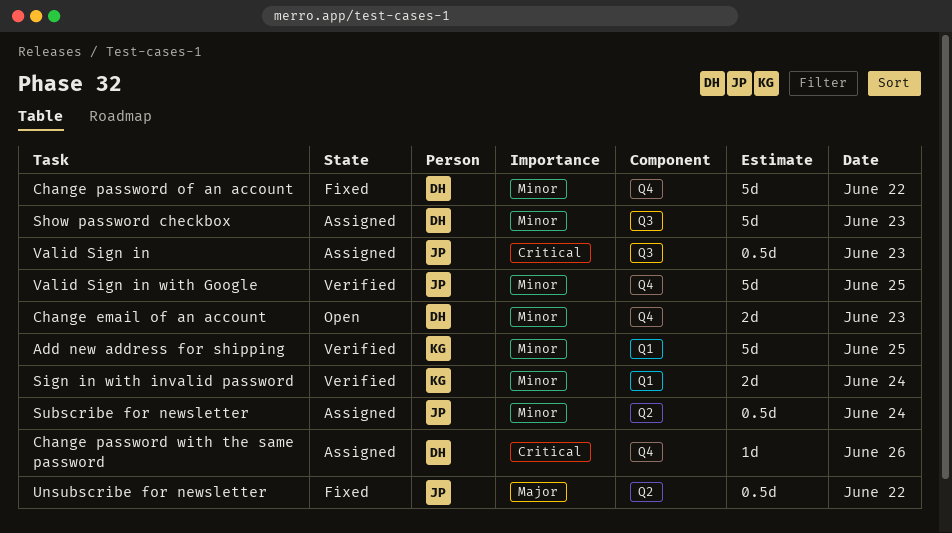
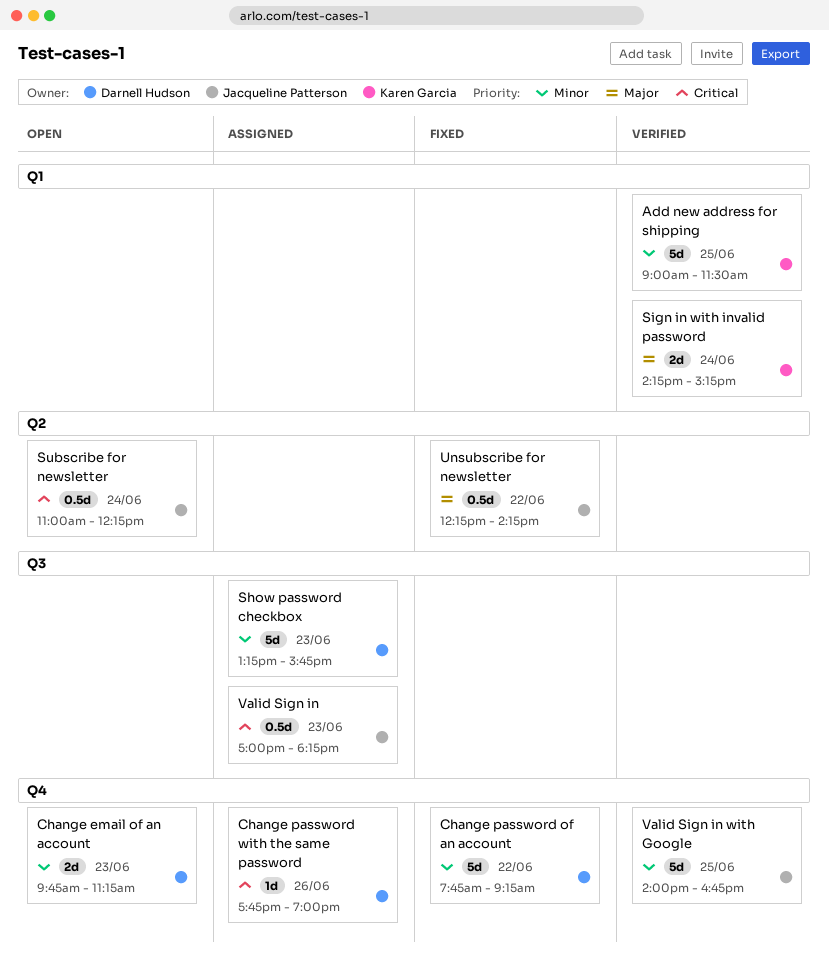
Sign in with invalid password, priority: Minor -> Major
Subscribe for newsletter, status: Assigned -> Open
Subscribe for newsletter, priority: Minor -> Critical

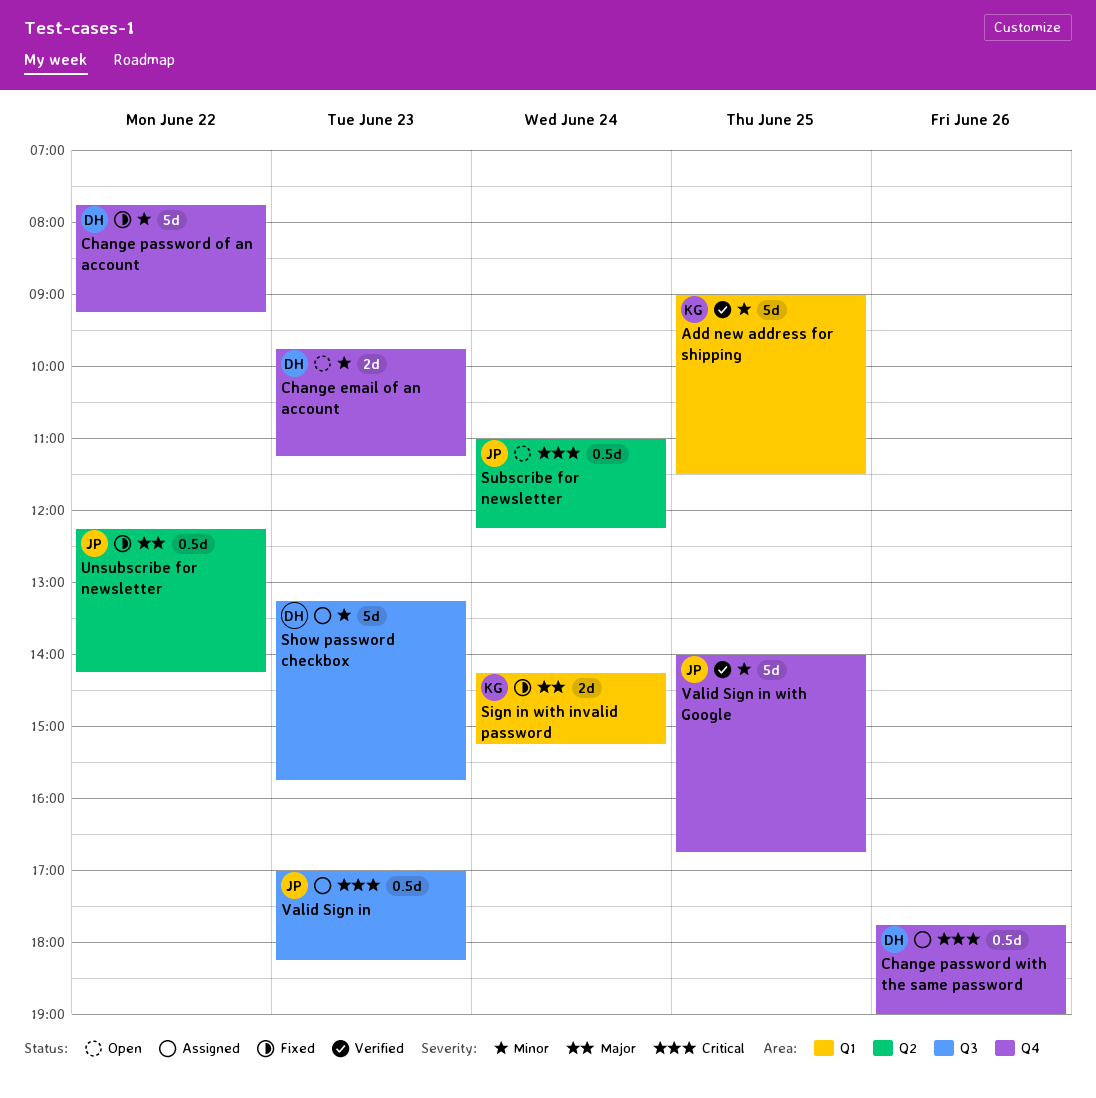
Change password with the same password, estimate: 1d -> 0.5d
Sign in with invalid password, status: Verified -> Fixed

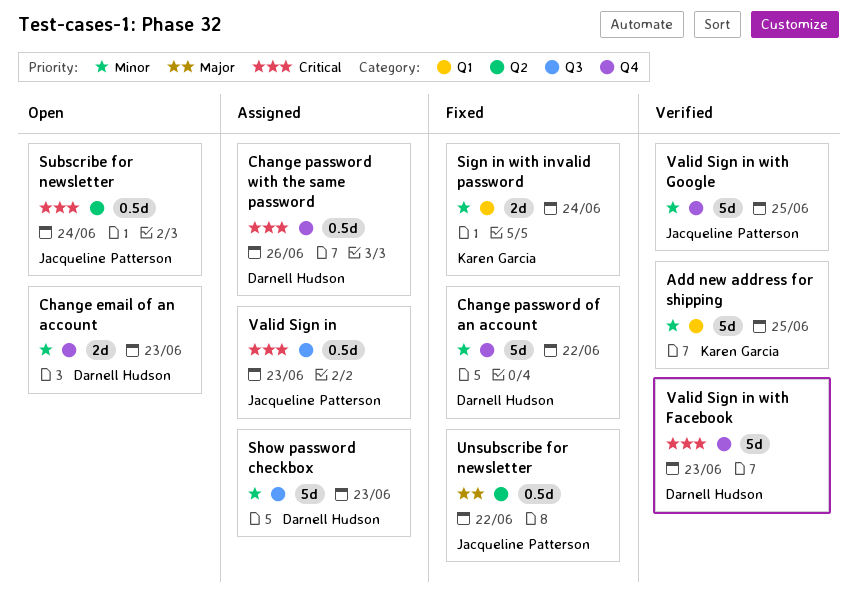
Sign in with invalid password, priority: Major -> Minor
Valid Sign in with Facebook: none -> present

